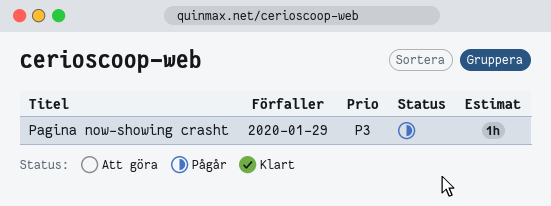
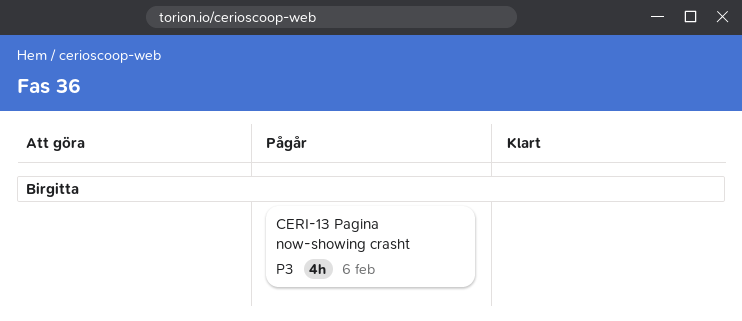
Pagina now-showing crasht, estimate: 1h -> 4h
Pagina now-showing crasht, due: Jan 29 -> Feb 6

